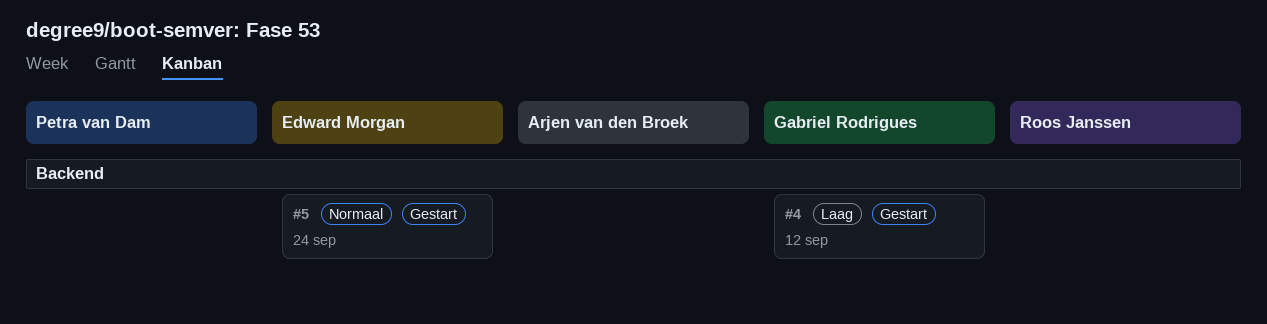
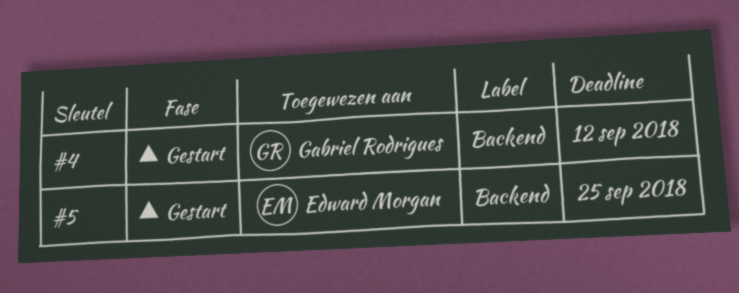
#5, due: Sep 24 -> Sep 25

